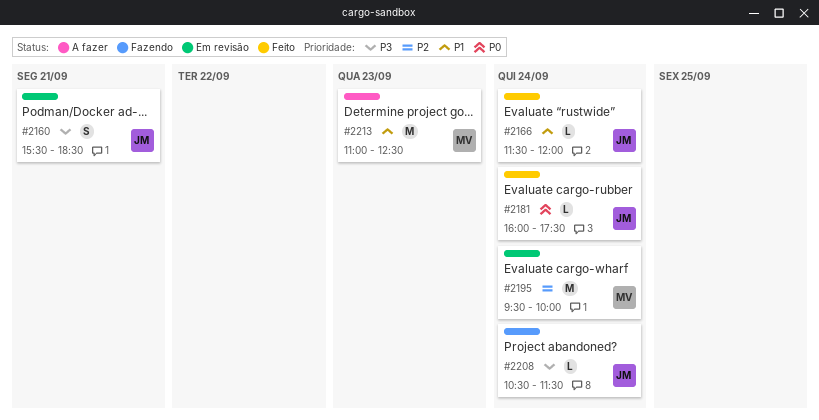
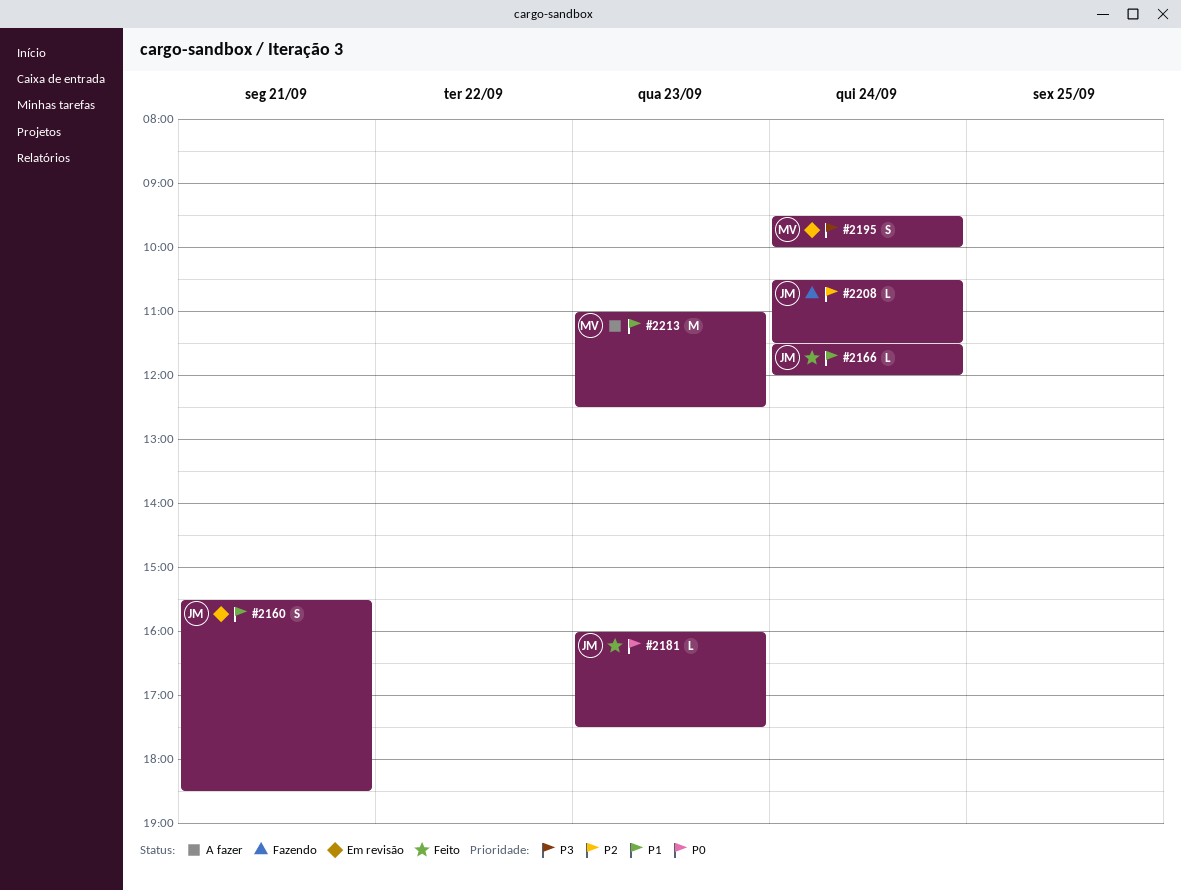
#2160, priority: P3 -> P1
#2181, day: Sep 24 -> Sep 23
#2195, priority: P2 -> P3
#2195, estimate: M -> S
#2208, priority: P3 -> P2

